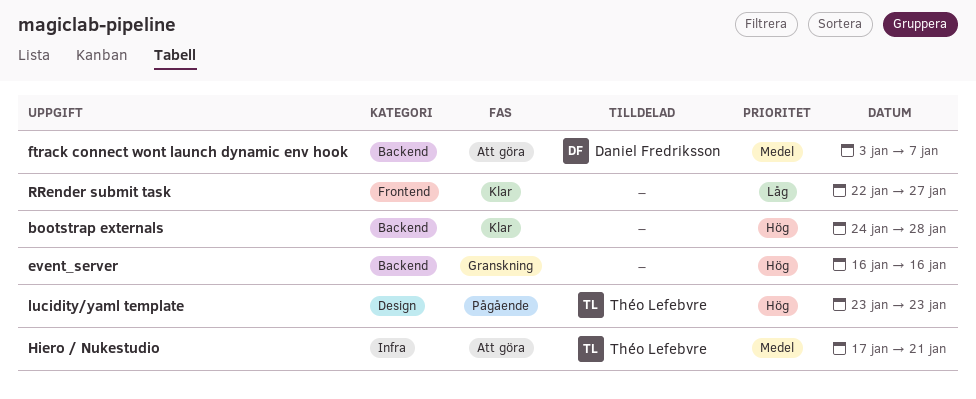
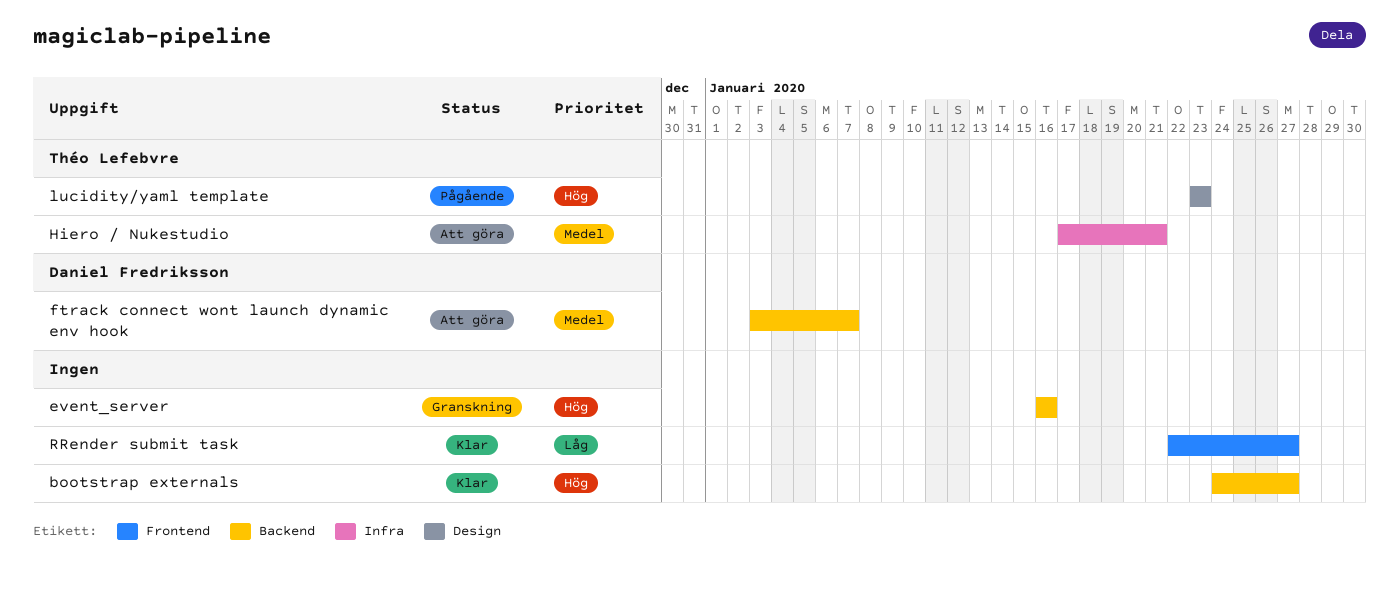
bootstrap externals, due: Jan 28 -> Jan 27

